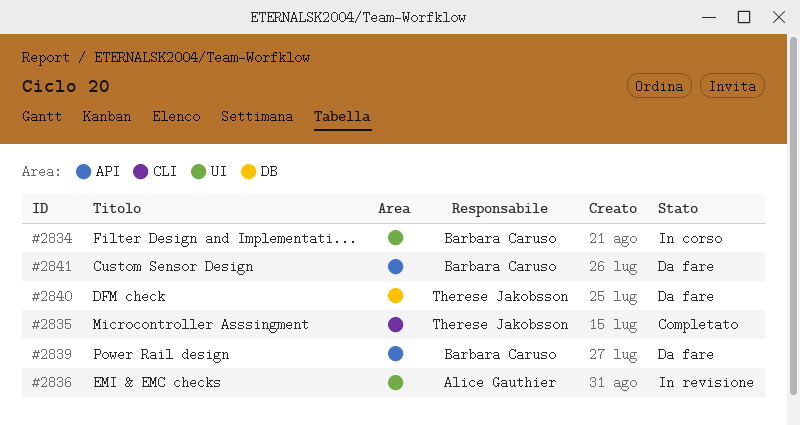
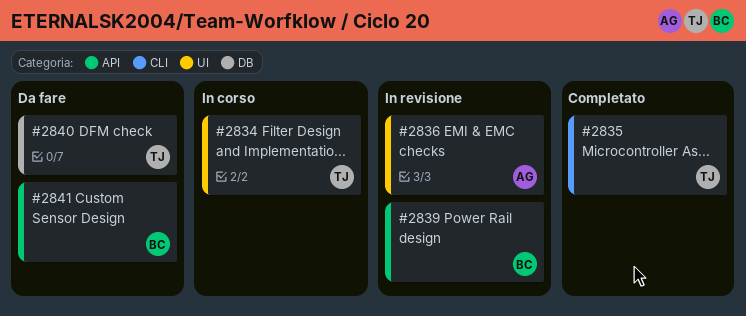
#2834, owner: Barbara Caruso -> Therese Jakobsson
#2839, status: Da fare -> In revisione

